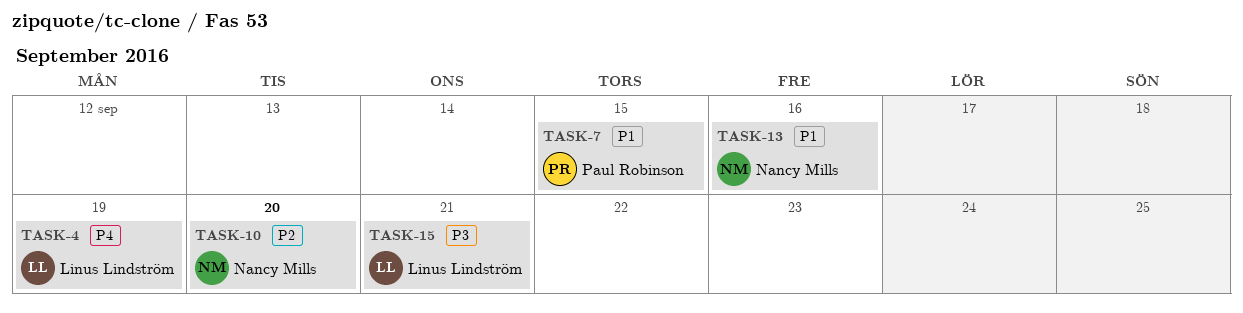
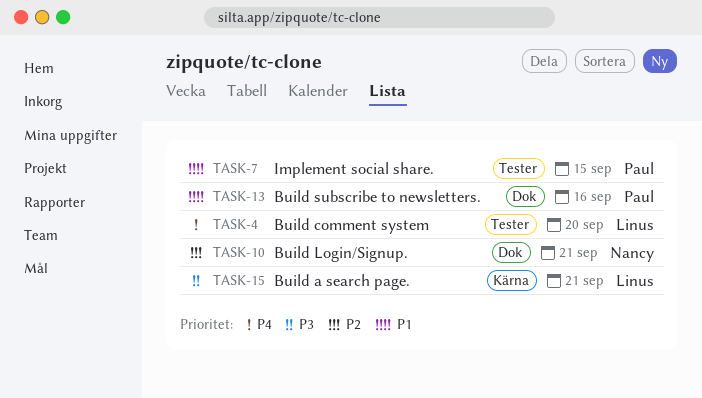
TASK-4, due: Sep 19 -> Sep 20
TASK-10, due: Sep 20 -> Sep 21
TASK-13, owner: Nancy Mills -> Paul Robinson

